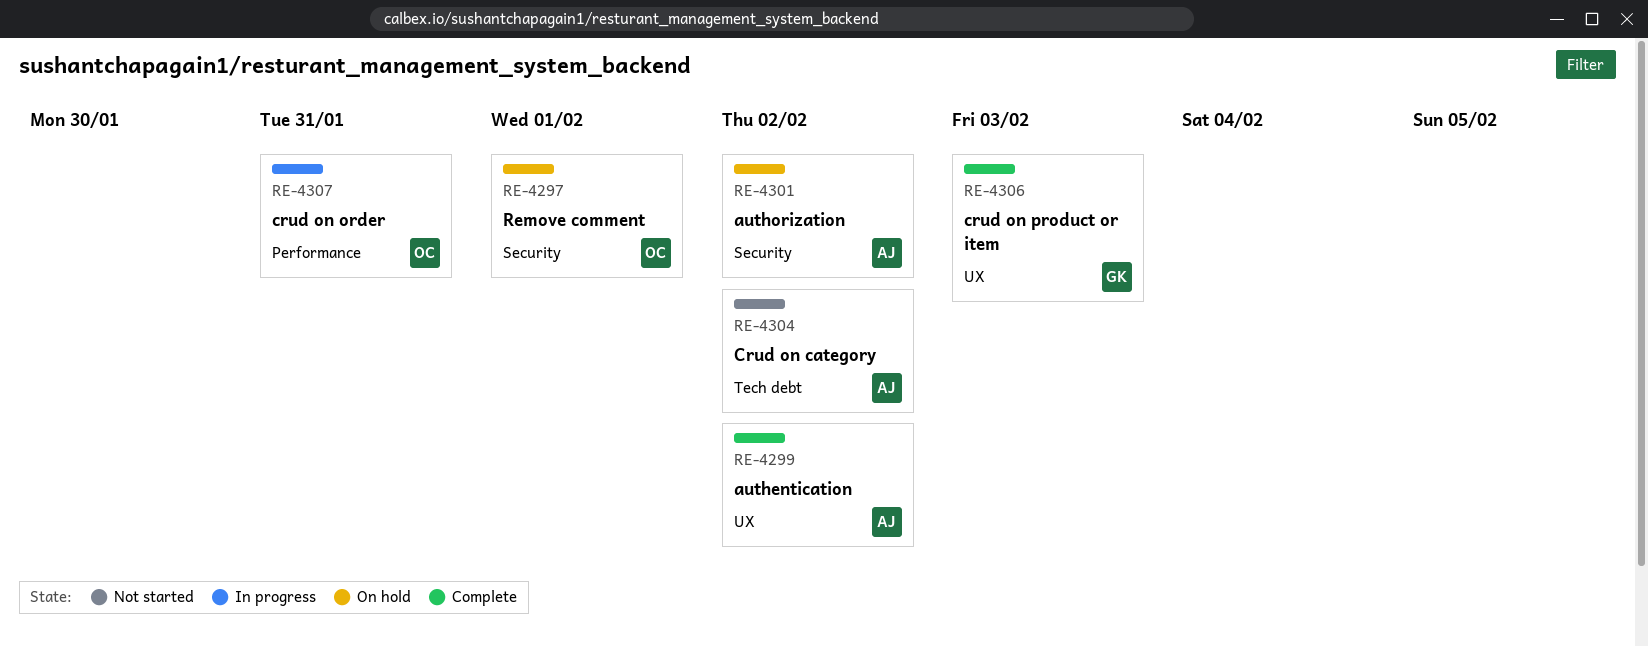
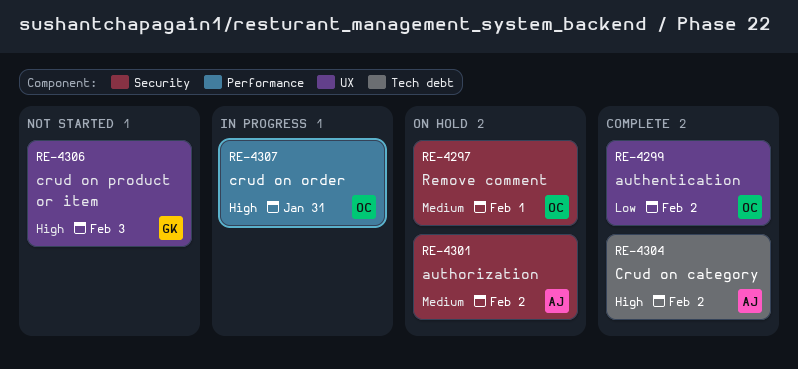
RE-4299, owner: AJ -> OC
RE-4304, status: Not started -> Complete
RE-4306, status: Complete -> Not started

